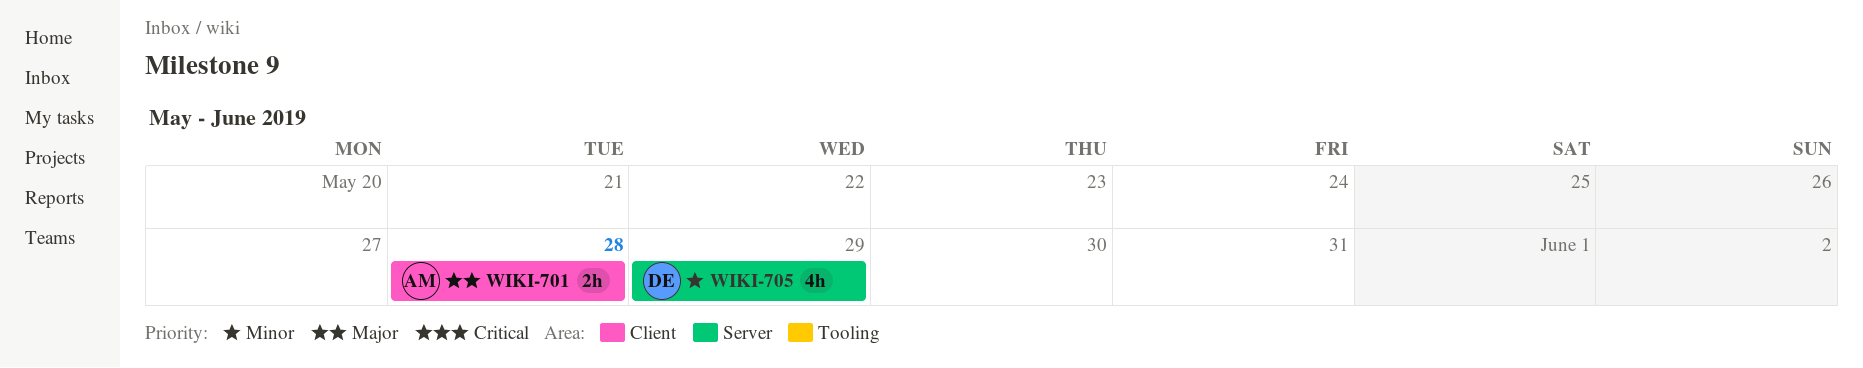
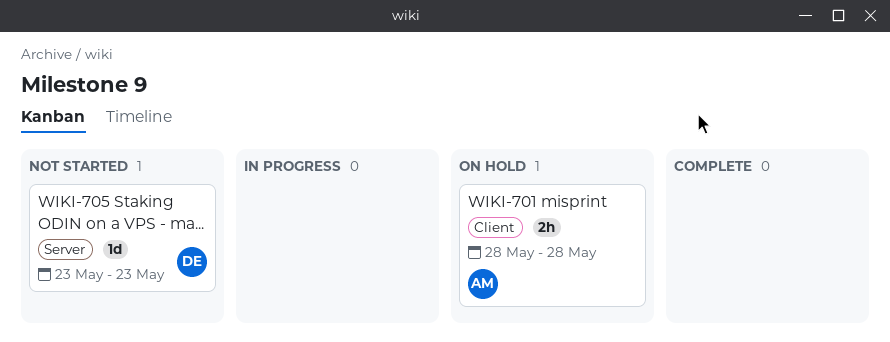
WIKI-705, estimate: 4h -> 1d
WIKI-705, start: May 29 -> May 23
WIKI-705, due: May 29 -> May 23

